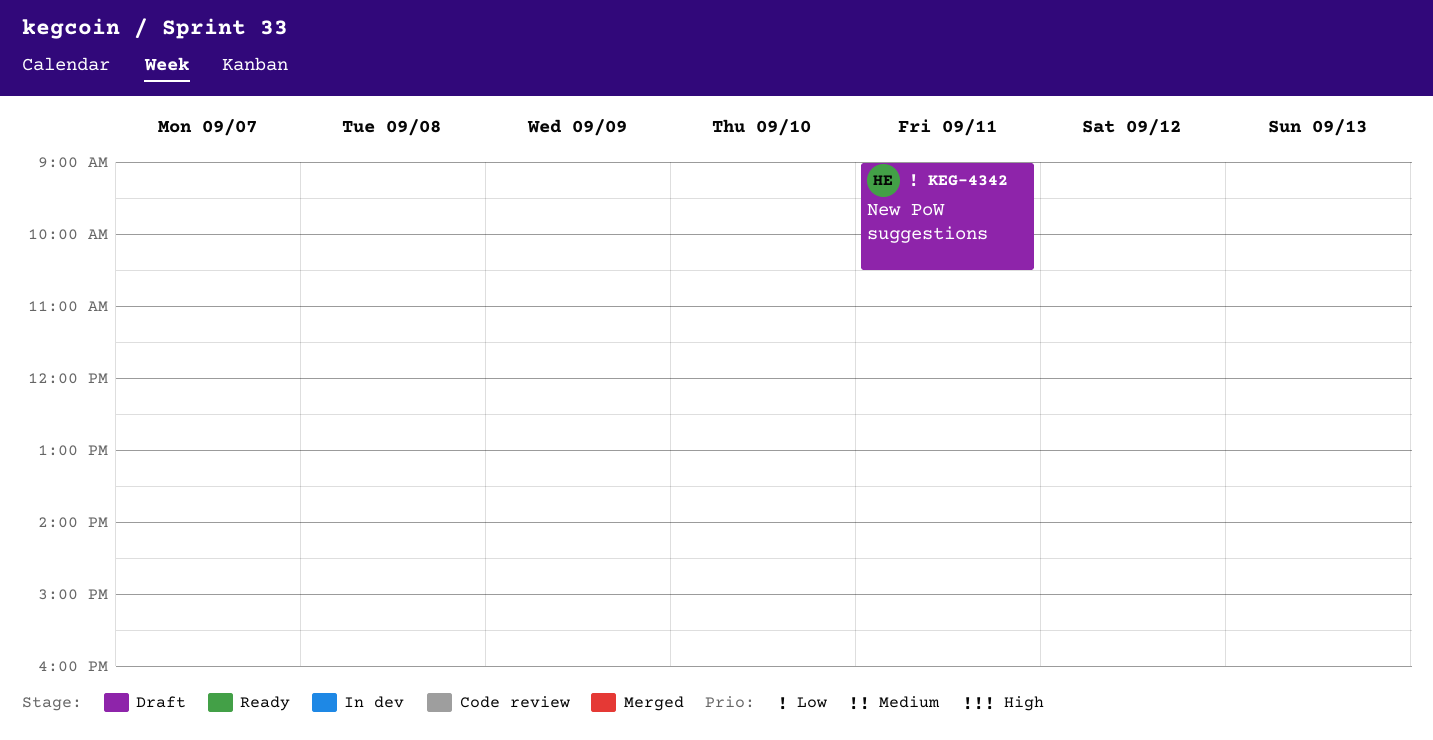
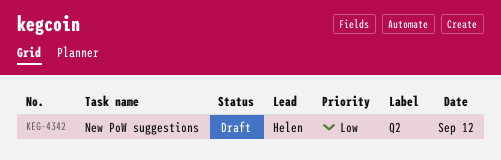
KEG-4342, day: Sep 11 -> Sep 12

